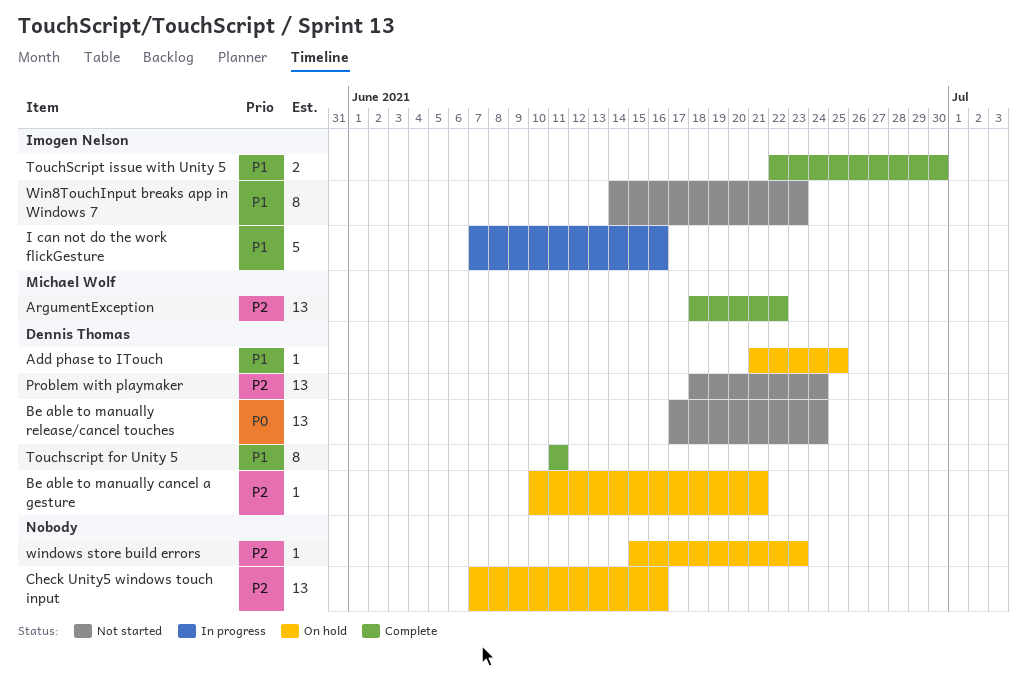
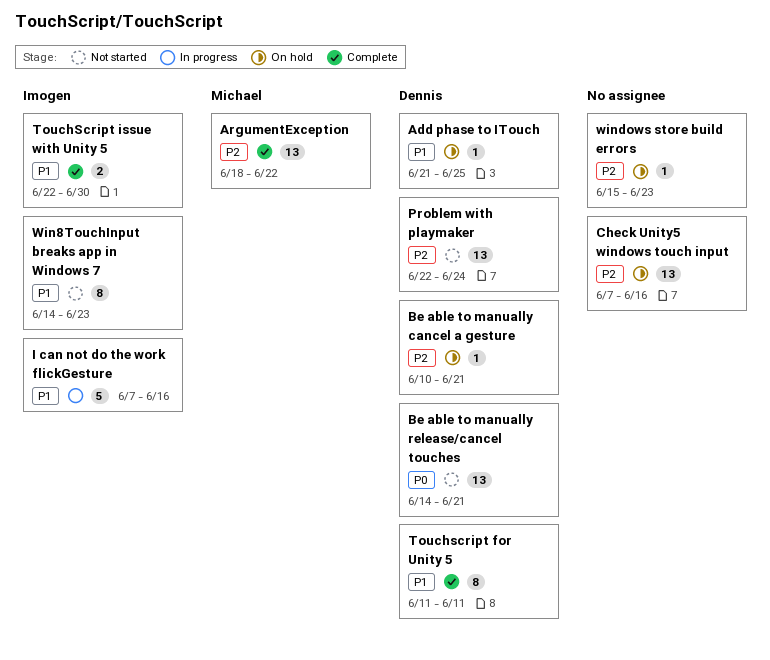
Be able to manually release/cancel touches, start: Jun 17 -> Jun 14
Be able to manually release/cancel touches, due: Jun 24 -> Jun 21
Problem with playmaker, start: Jun 18 -> Jun 22

